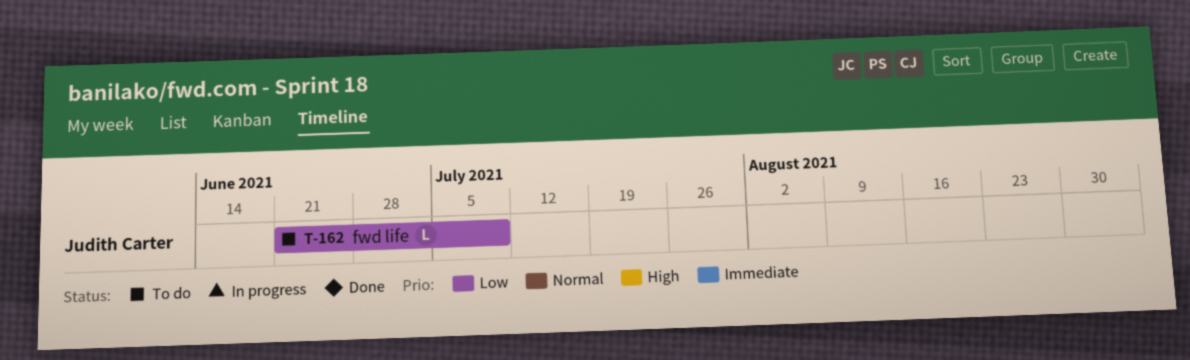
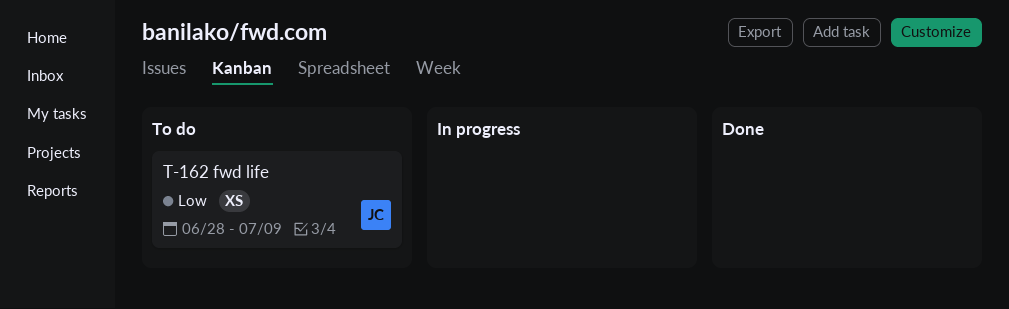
T-162, estimate: L -> XS
T-162, start: Jun 21 -> Jun 28

